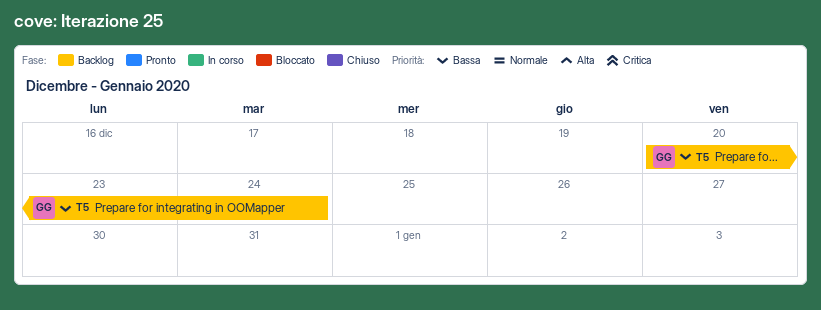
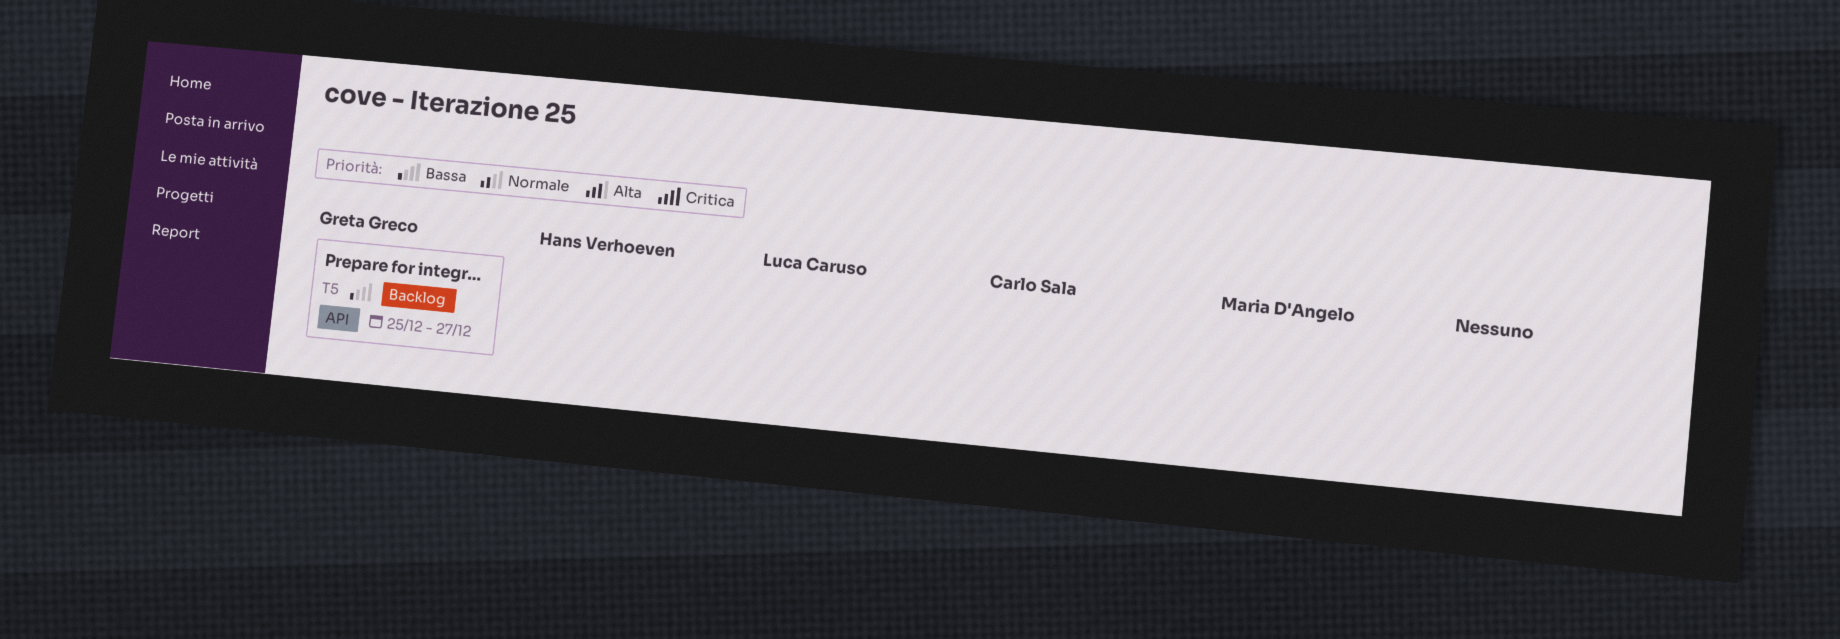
T5, start: Dec 20 -> Dec 25
T5, due: Dec 24 -> Dec 27

